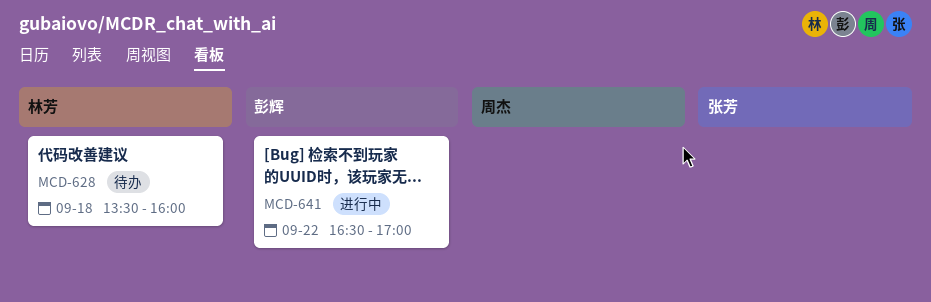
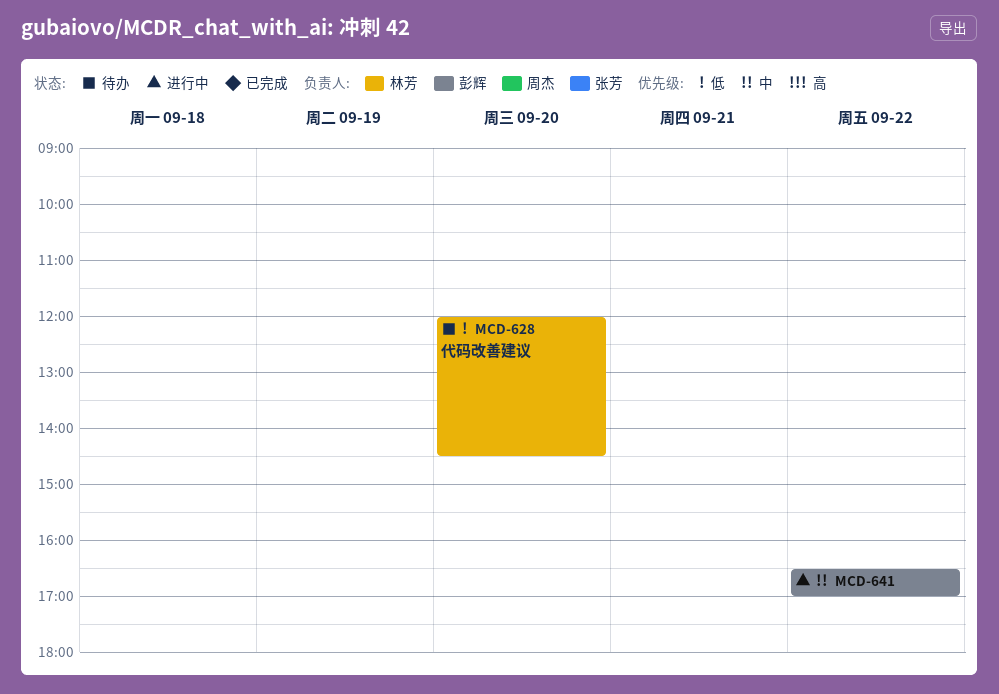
MCD-628, day: Sep 18 -> Sep 20
MCD-628, begins: 13:30 -> 12:00
MCD-628, ends: 16:00 -> 14:30

